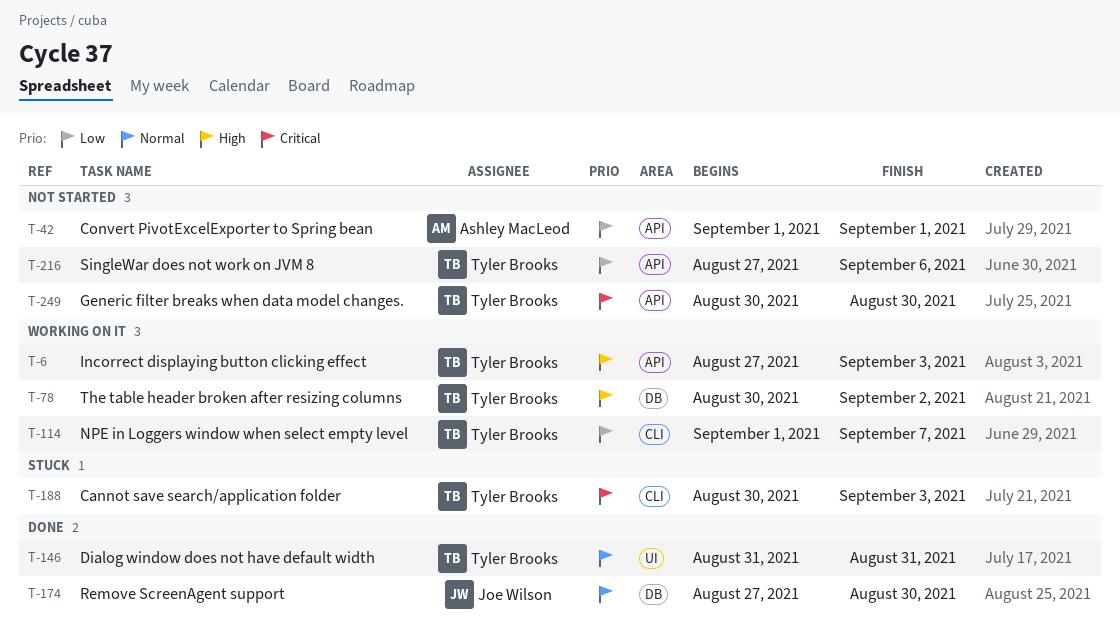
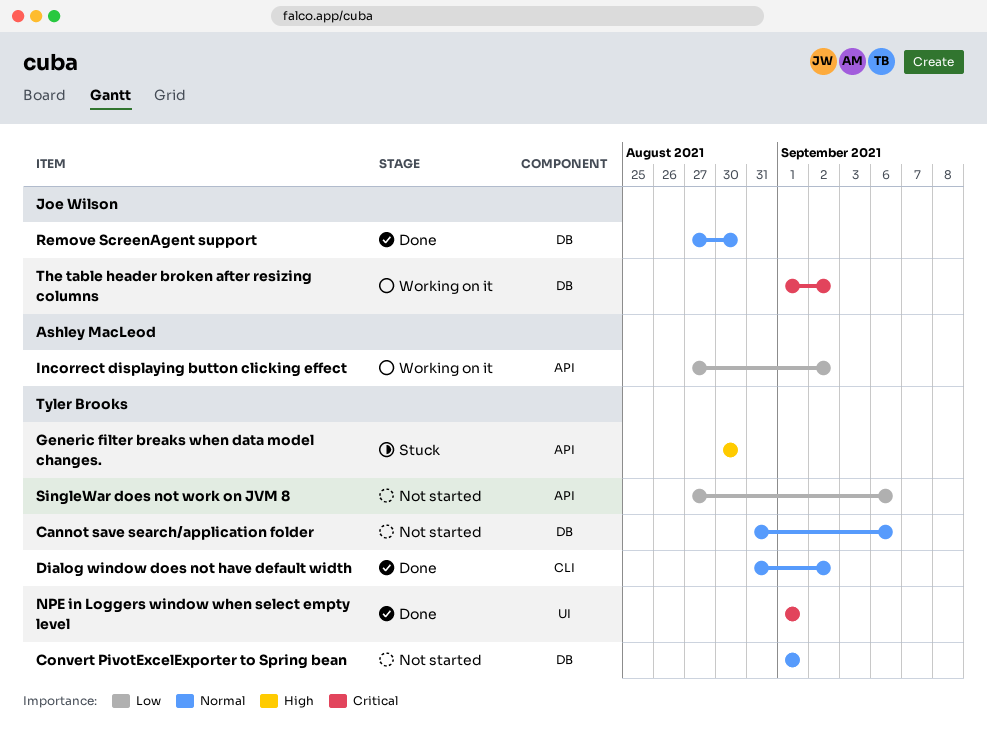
Cannot save search/application folder, status: Stuck -> Not started
Cannot save search/application folder, priority: Critical -> Normal
Cannot save search/application folder, label: CLI -> DB
Cannot save search/application folder, start: Aug 30 -> Aug 31
Cannot save search/application folder, due: Sep 3 -> Sep 6
Convert PivotExcelExporter to Spring bean, owner: Ashley MacLeod -> Tyler Brooks
Convert PivotExcelExporter to Spring bean, priority: Low -> Normal
Convert PivotExcelExporter to Spring bean, label: API -> DB
Dialog window does not have default width, label: UI -> CLI
Dialog window does not have default width, due: Aug 31 -> Sep 2
Generic filter breaks when data model changes., status: Not started -> Stuck
Generic filter breaks when data model changes., priority: Critical -> High
Incorrect displaying button clicking effect, owner: Tyler Brooks -> Ashley MacLeod
Incorrect displaying button clicking effect, priority: High -> Low
Incorrect displaying button clicking effect, due: Sep 3 -> Sep 2
NPE in Loggers window when select empty level, status: Working on it -> Done
NPE in Loggers window when select empty level, priority: Low -> Critical
NPE in Loggers window when select empty level, label: CLI -> UI
NPE in Loggers window when select empty level, due: Sep 7 -> Sep 1
The table header broken after resizing columns, owner: Tyler Brooks -> Joe Wilson
The table header broken after resizing columns, priority: High -> Critical
The table header broken after resizing columns, start: Aug 30 -> Sep 1

